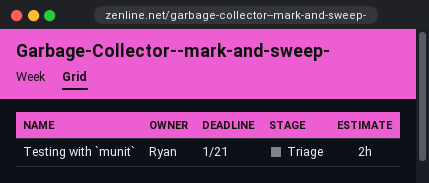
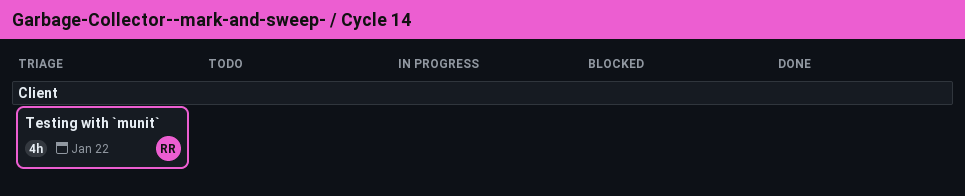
Testing with `munit`, estimate: 2h -> 4h
Testing with `munit`, due: Jan 21 -> Jan 22

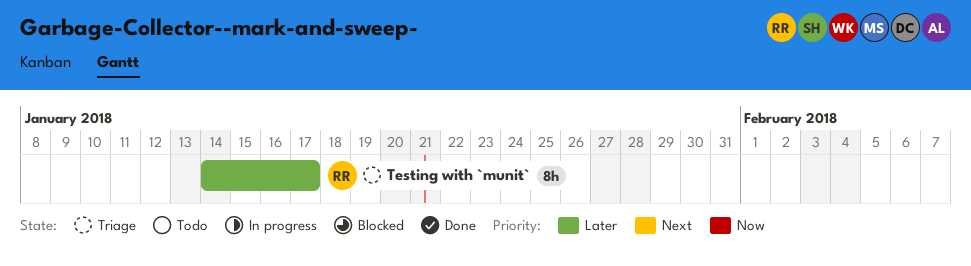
Testing with `munit`, estimate: 4h -> 8h
Testing with `munit`, due: Jan 22 -> Jan 17

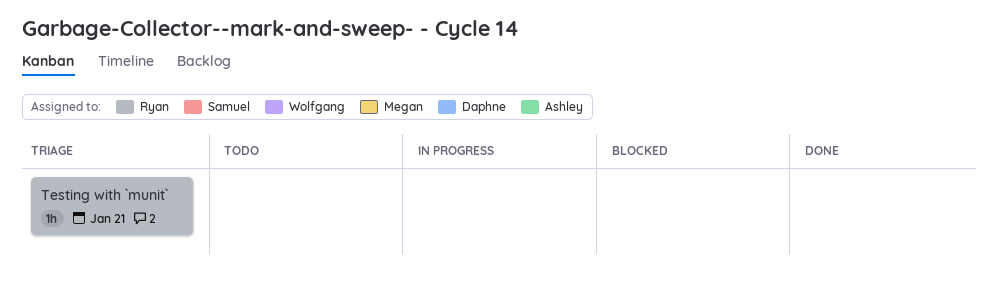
Testing with `munit`, estimate: 8h -> 1h
Testing with `munit`, due: Jan 17 -> Jan 21

